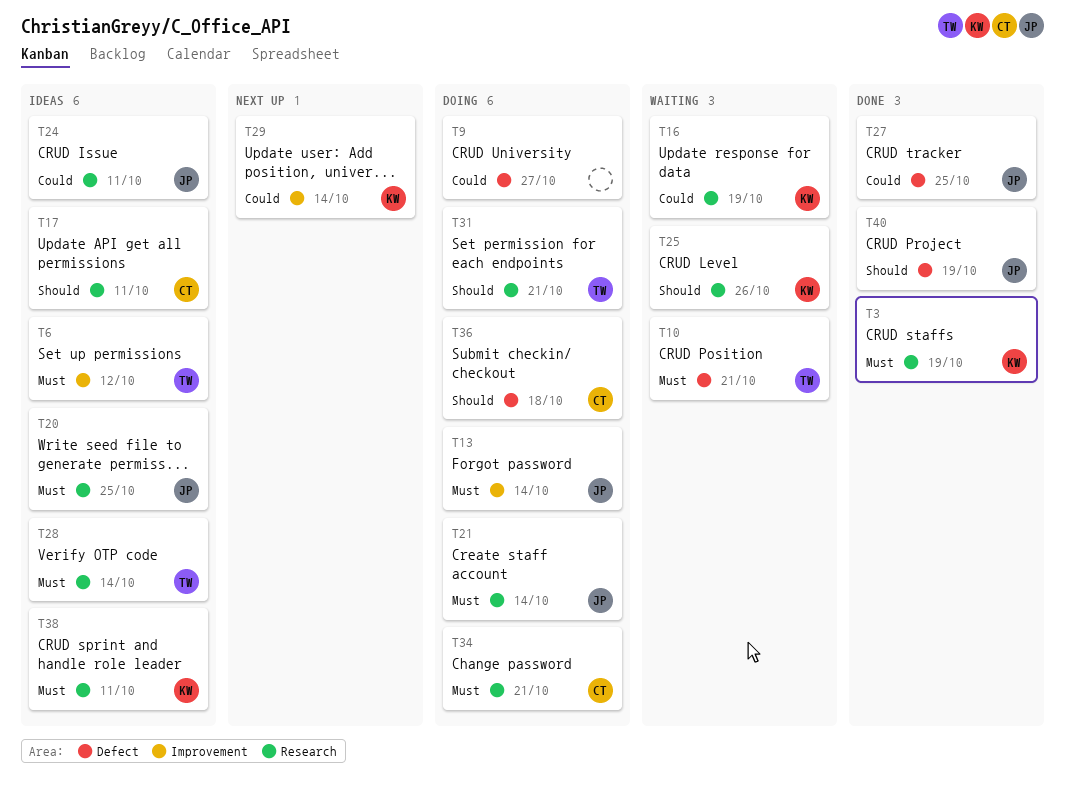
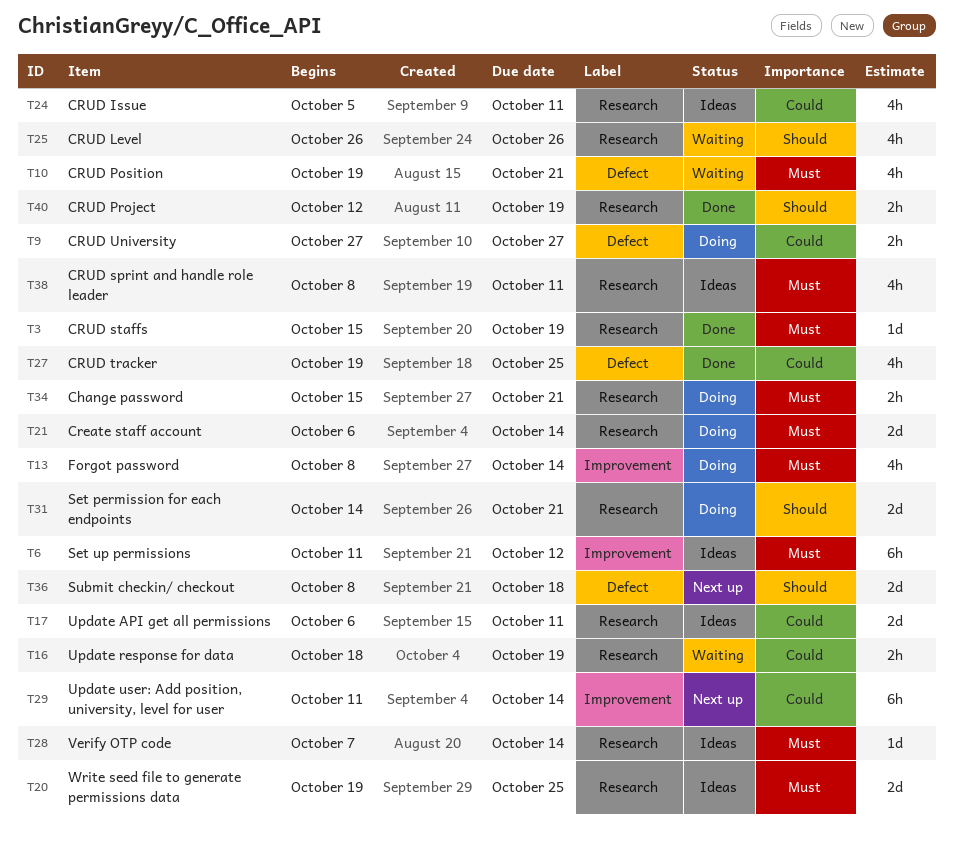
T17, priority: Should -> Could
T36, status: Doing -> Next up
T40, label: Defect -> Research

